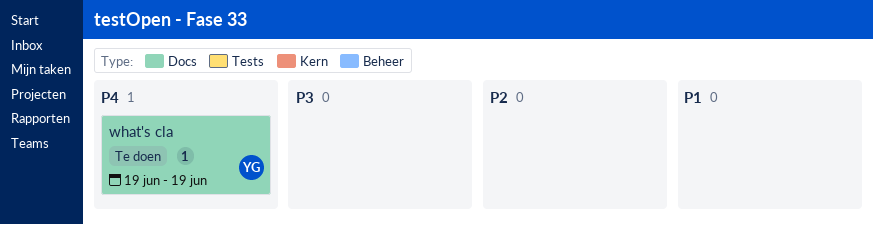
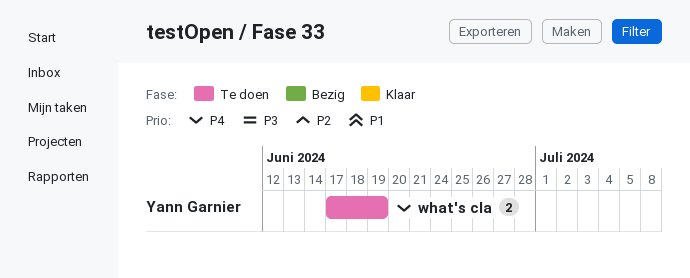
what's cla, estimate: 1 -> 2
what's cla, start: Jun 19 -> Jun 17

